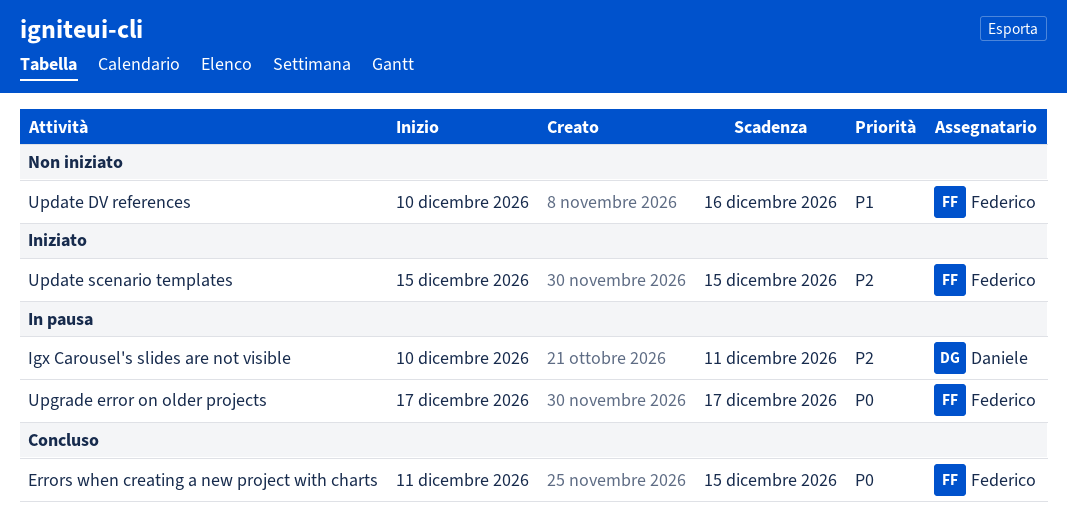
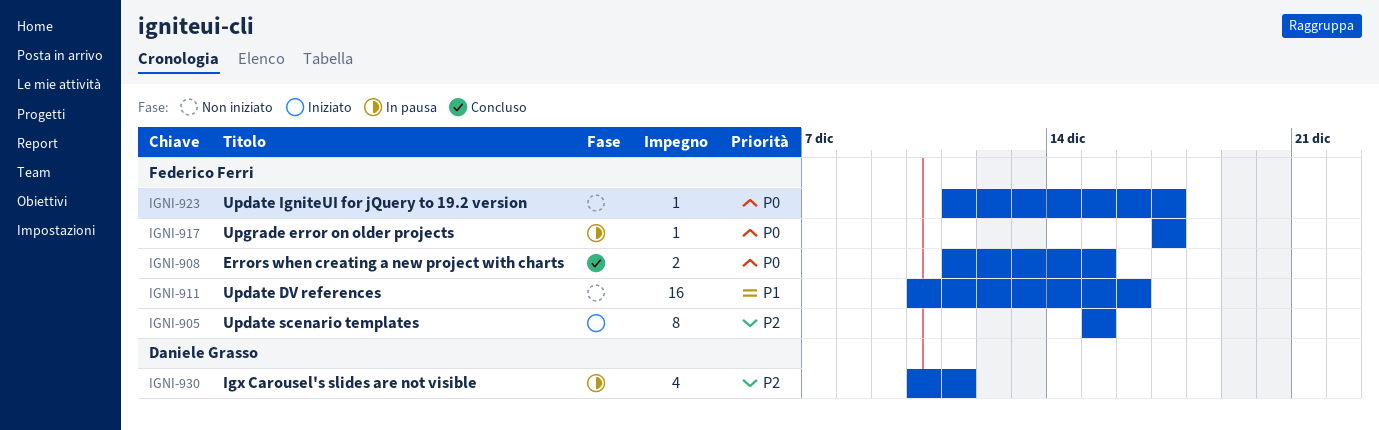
Update IgniteUI for jQuery to 19.2 version: none -> present

